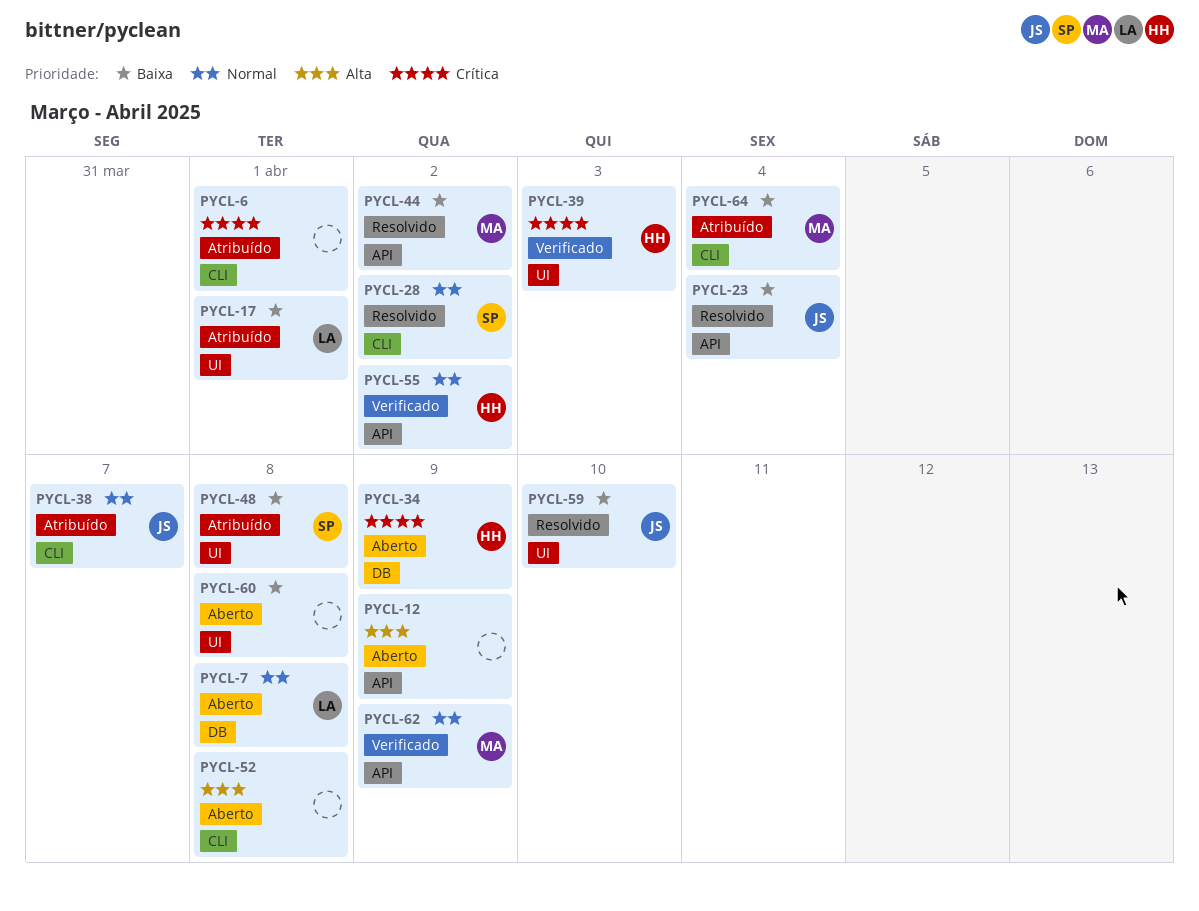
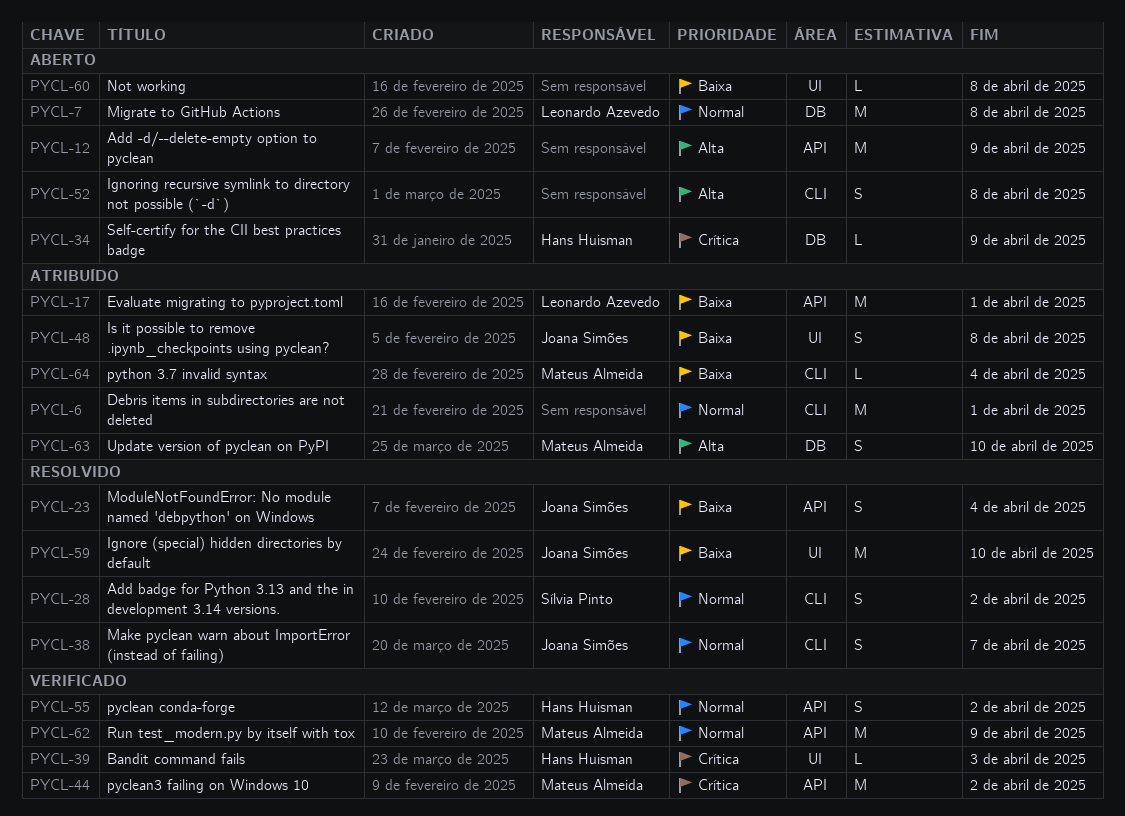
PYCL-6, priority: Crítica -> Normal
PYCL-17, label: UI -> API
PYCL-38, status: Atribuído -> Resolvido
PYCL-44, status: Resolvido -> Verificado
PYCL-44, priority: Baixa -> Crítica
PYCL-48, owner: Sílvia Pinto -> Joana Simões
PYCL-63: none -> present

